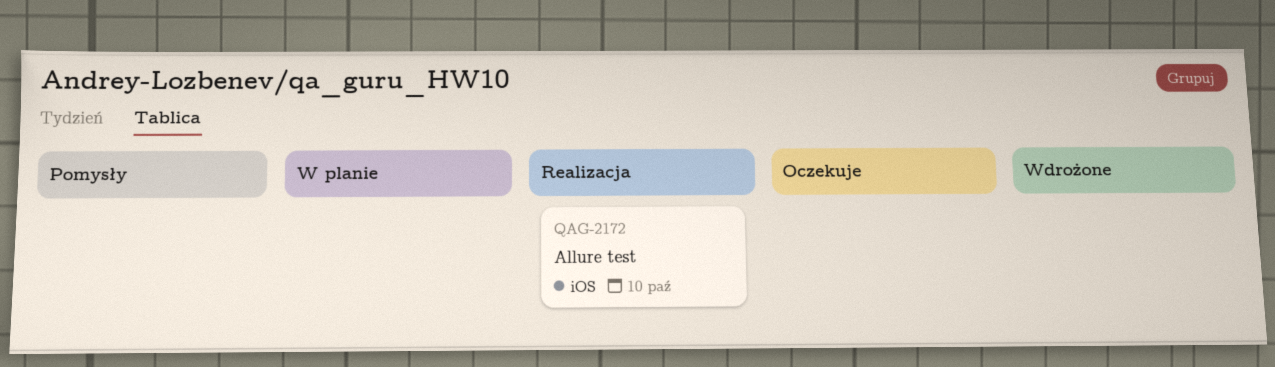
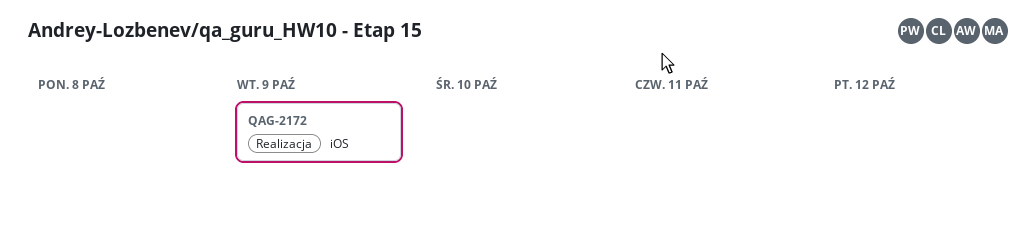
QAG-2172, due: Oct 10 -> Oct 9

